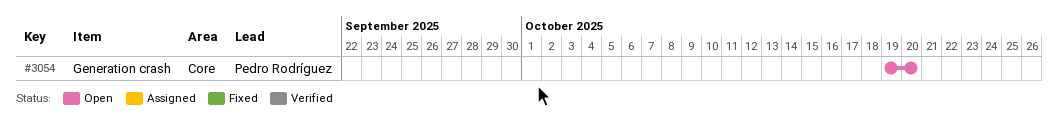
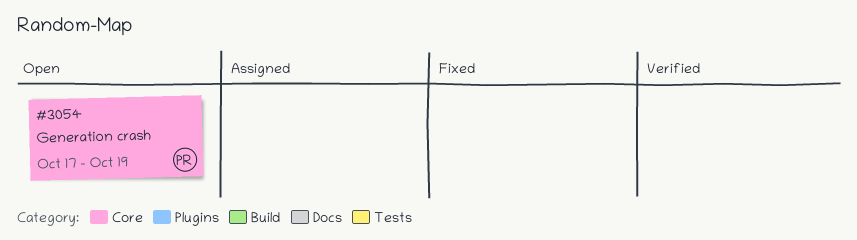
#3054, start: Oct 19 -> Oct 17
#3054, due: Oct 20 -> Oct 19

